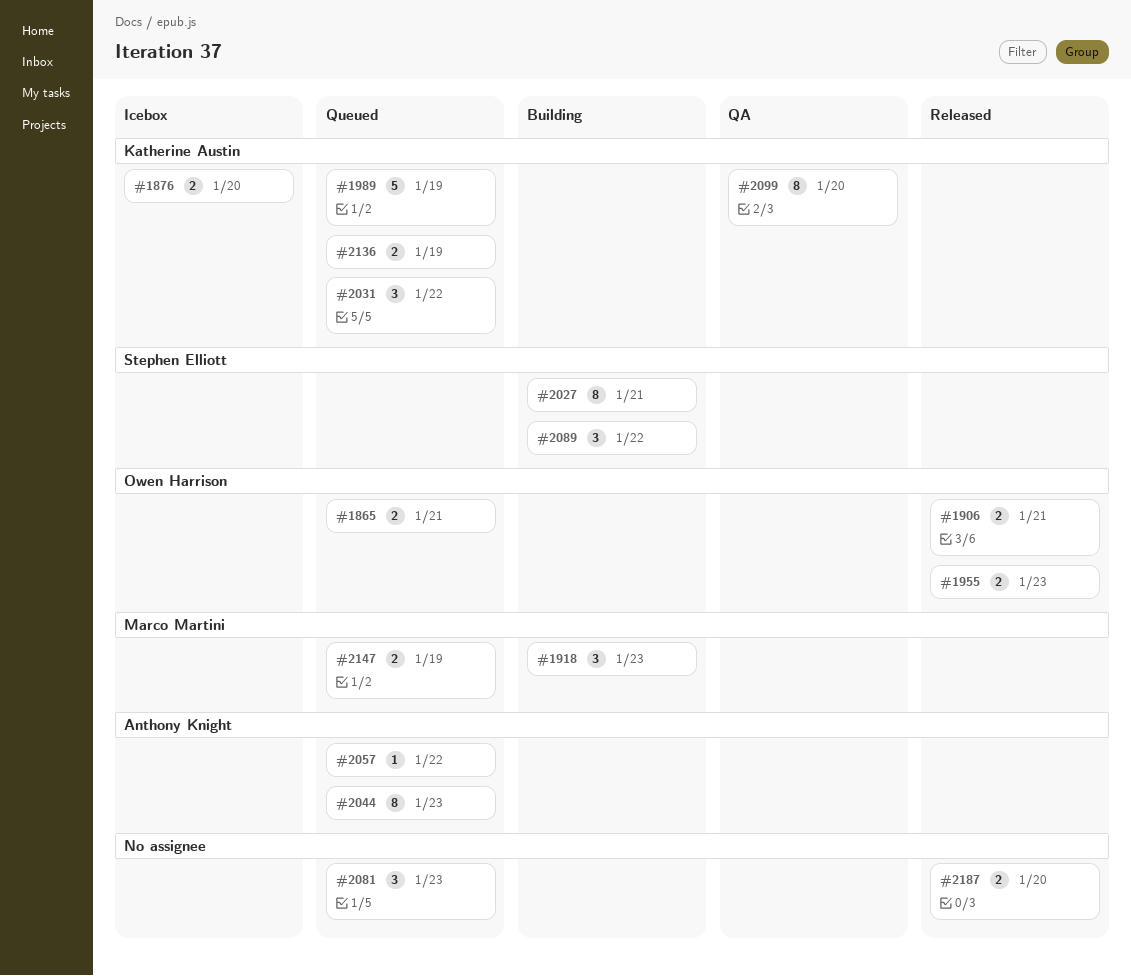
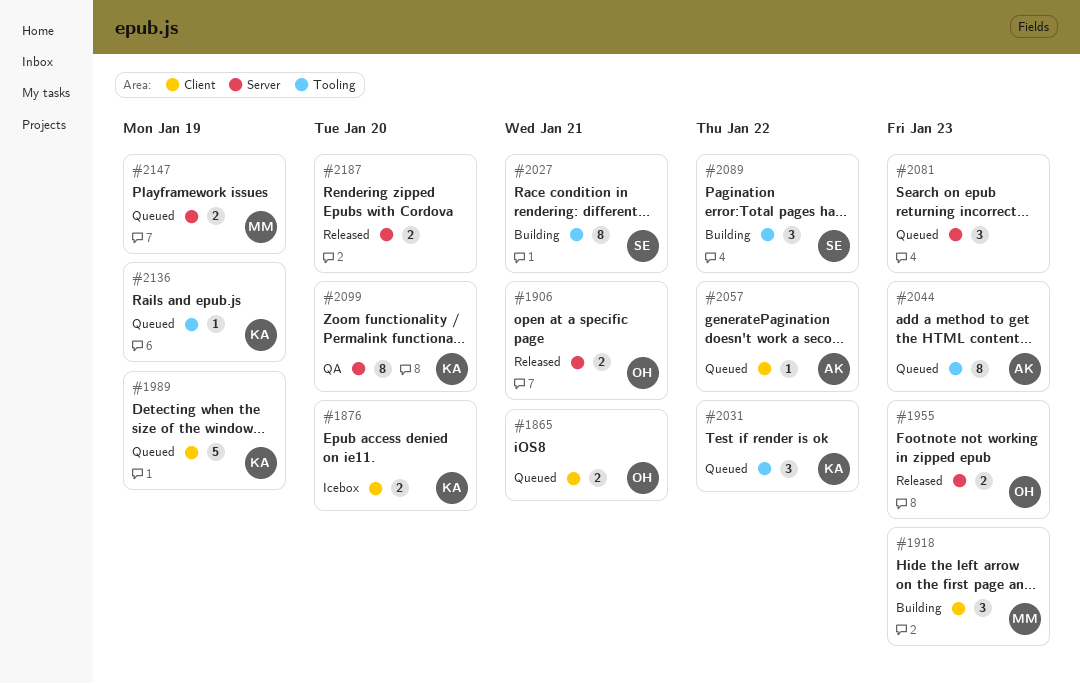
#2136, estimate: 2 -> 1

